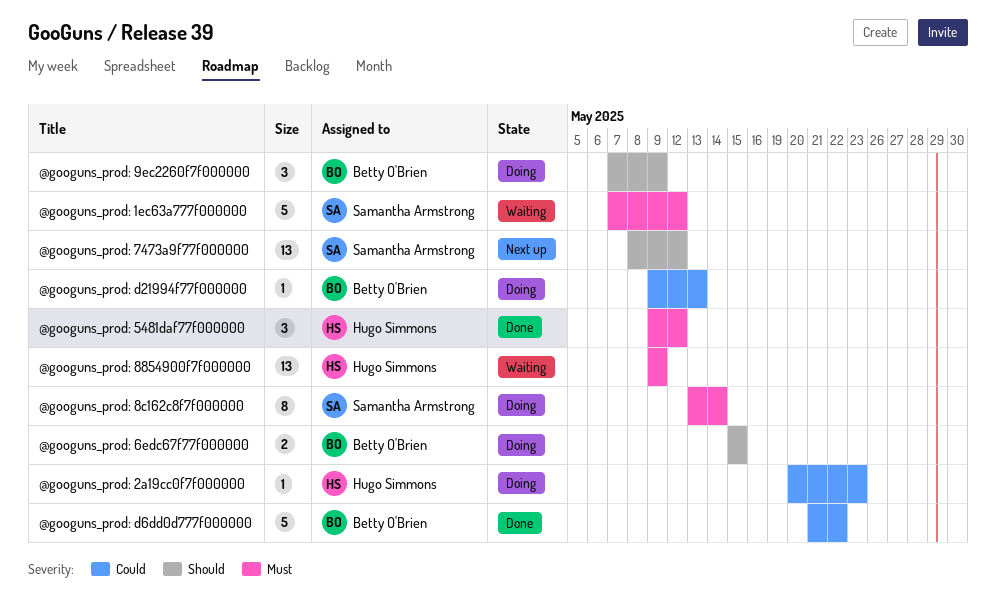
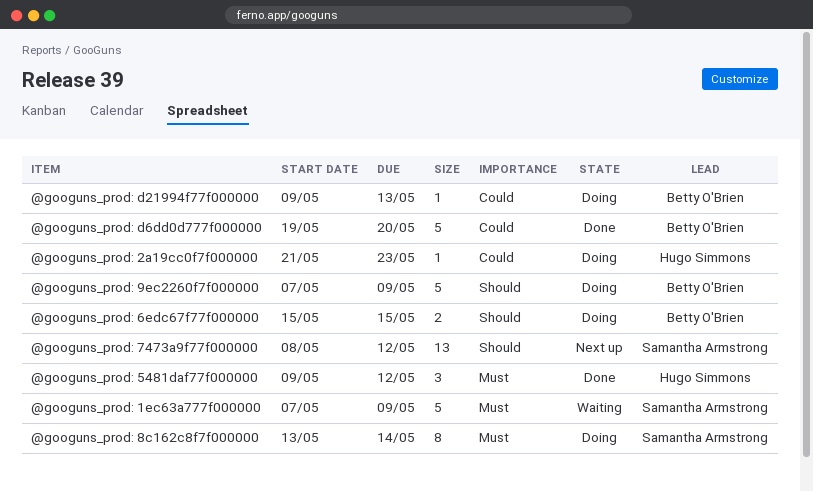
@googuns_prod: 1ec63a777f000000, due: May 12 -> May 9
@googuns_prod: 2a19cc0f7f000000, start: May 20 -> May 21
@googuns_prod: 8854900f7f000000: present -> none
@googuns_prod: 9ec2260f7f000000, estimate: 3 -> 5
@googuns_prod: d6dd0d777f000000, start: May 21 -> May 19
@googuns_prod: d6dd0d777f000000, due: May 22 -> May 20

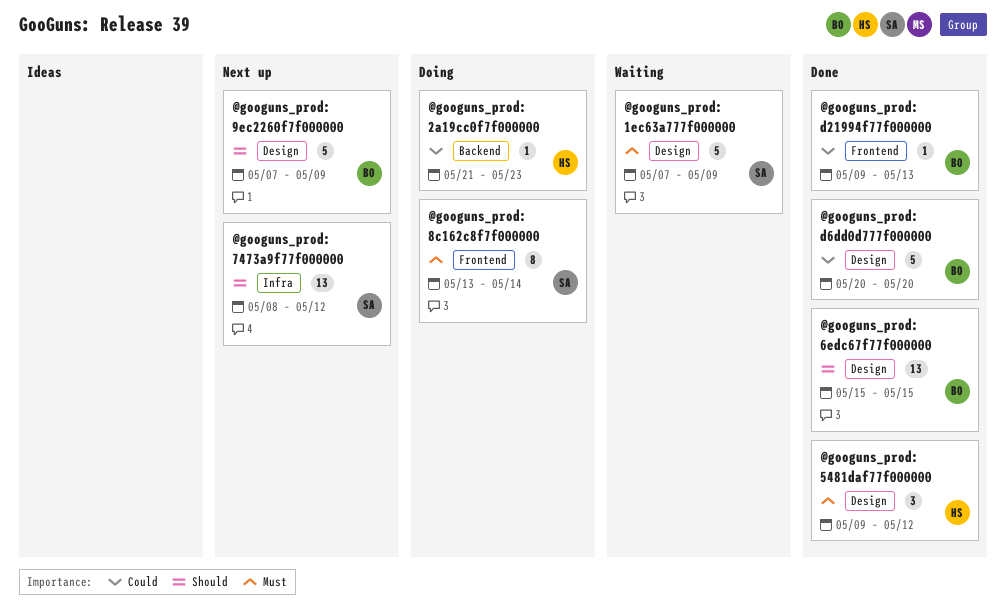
@googuns_prod: 6edc67f77f000000, status: Doing -> Done
@googuns_prod: 6edc67f77f000000, estimate: 2 -> 13
@googuns_prod: 9ec2260f7f000000, status: Doing -> Next up
@googuns_prod: d21994f77f000000, status: Doing -> Done
@googuns_prod: d6dd0d777f000000, start: May 19 -> May 20

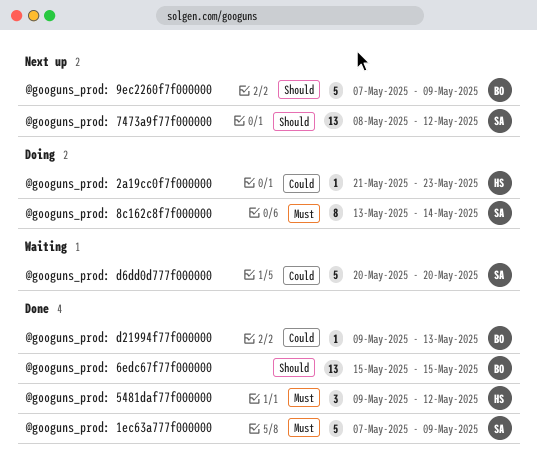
@googuns_prod: 1ec63a777f000000, status: Waiting -> Done
@googuns_prod: d6dd0d777f000000, status: Done -> Waiting
@googuns_prod: d6dd0d777f000000, owner: BO -> SA

